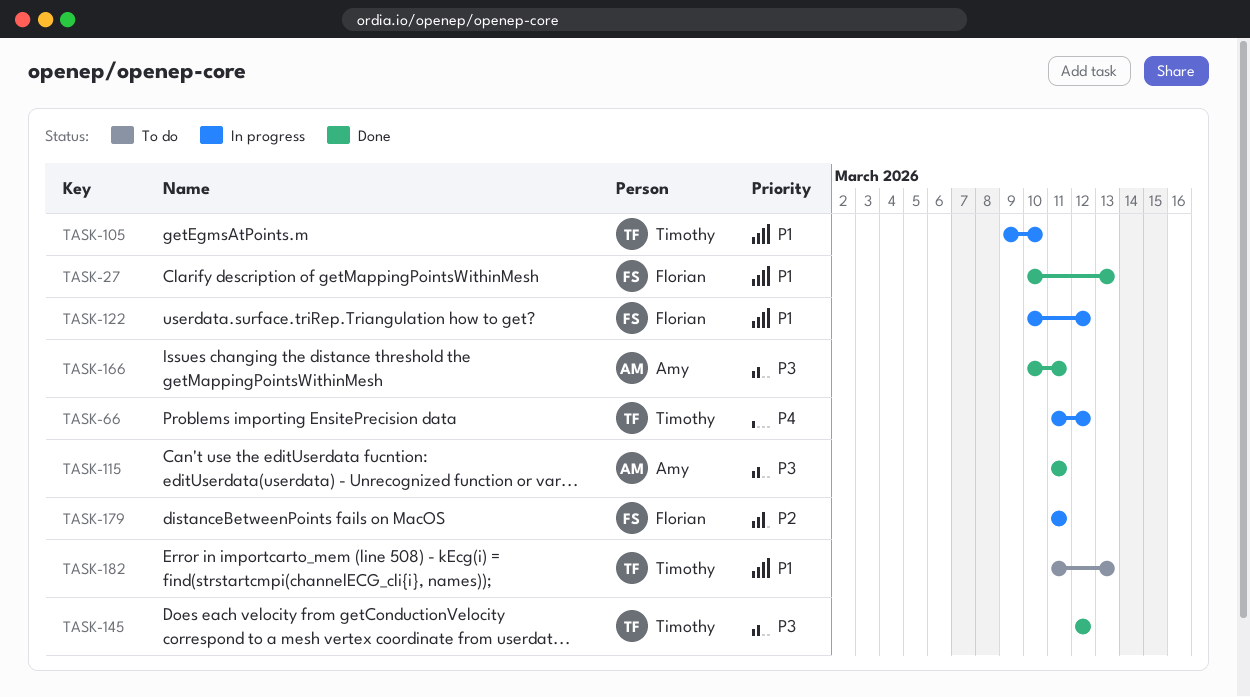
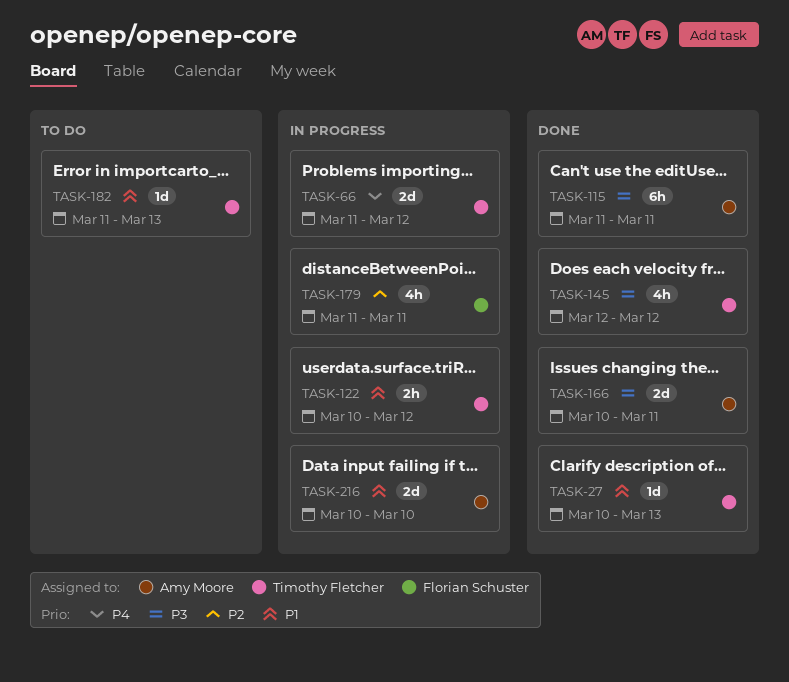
TASK-27, owner: Florian Schuster -> Timothy Fletcher
TASK-105: present -> none
TASK-122, owner: Florian Schuster -> Timothy Fletcher
TASK-216: none -> present

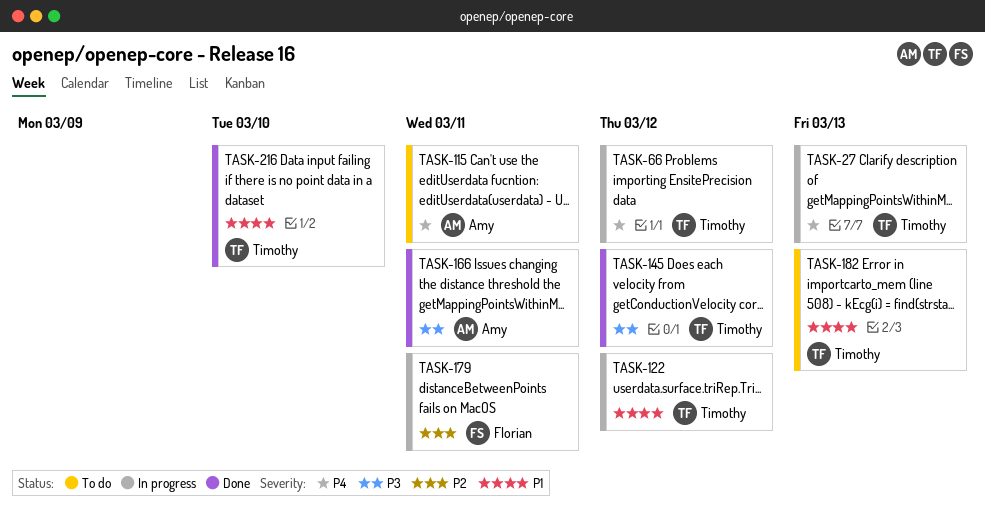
TASK-27, status: Done -> In progress
TASK-27, priority: P1 -> P4
TASK-115, status: Done -> To do
TASK-115, priority: P3 -> P4
TASK-216, status: In progress -> Done
TASK-216, owner: Amy Moore -> Timothy Fletcher

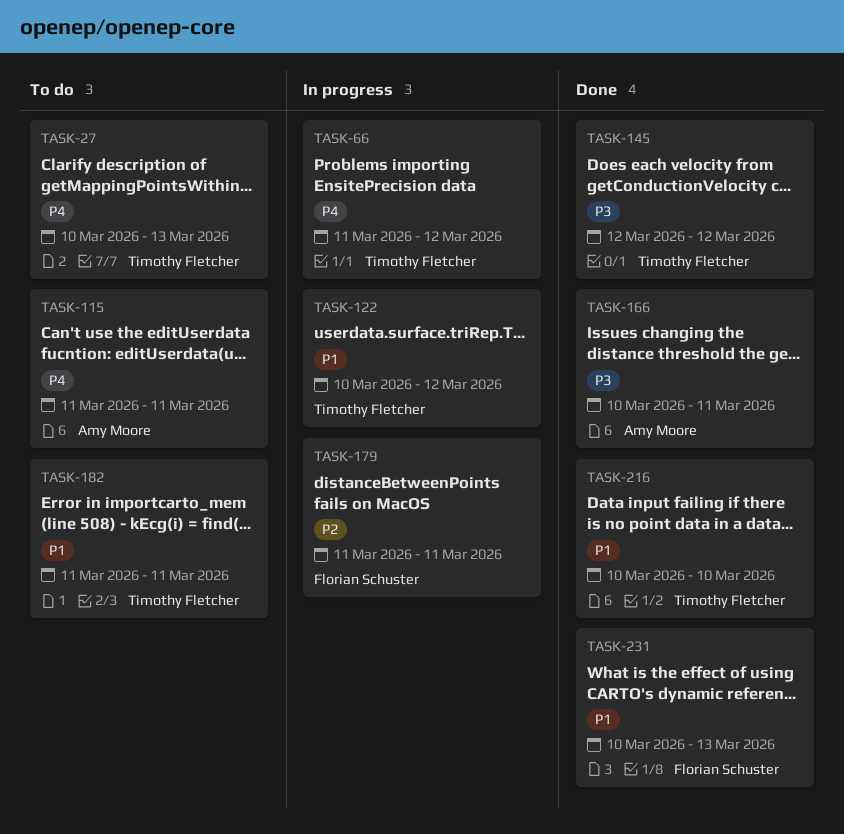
TASK-27, status: In progress -> To do
TASK-182, due: Mar 13 -> Mar 11
TASK-231: none -> present

